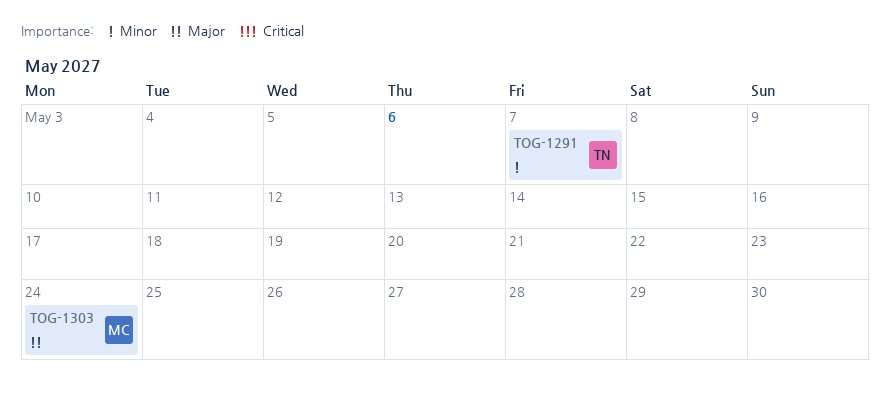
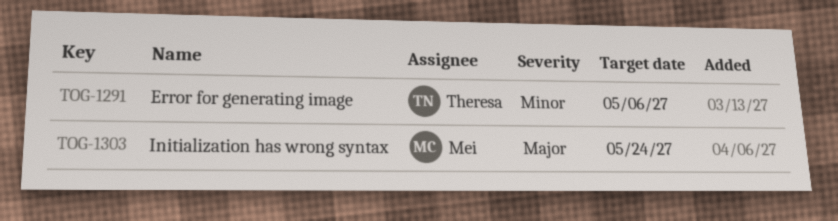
TOG-1291, due: May 7 -> May 6

